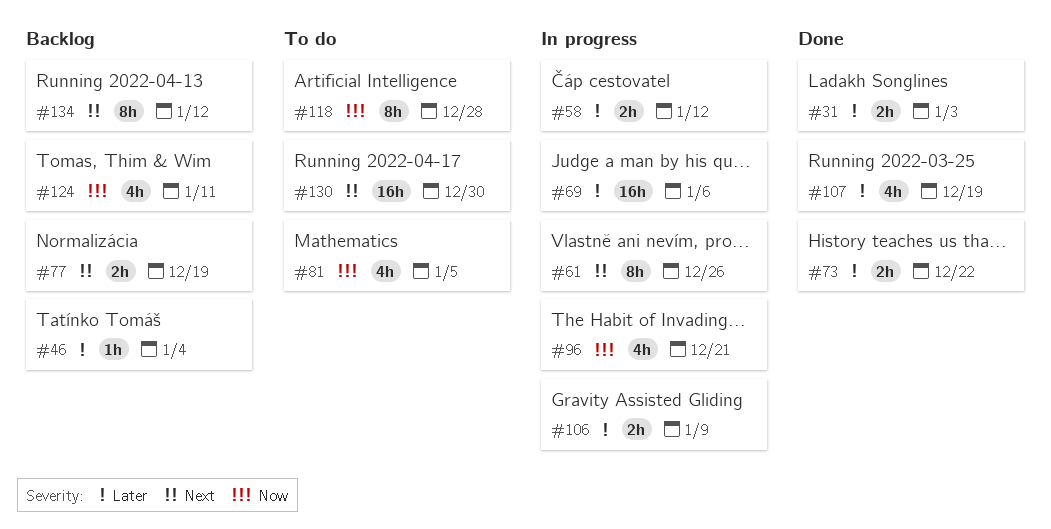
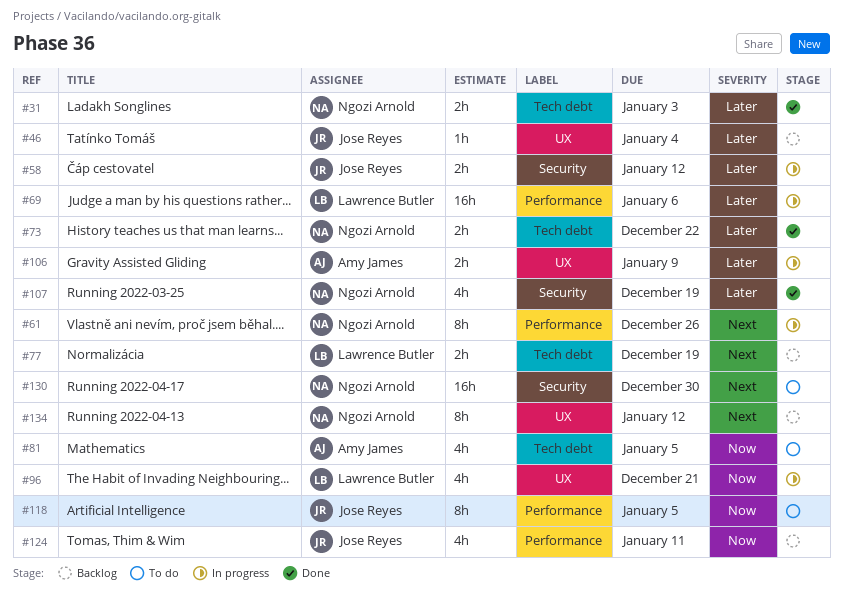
#118, due: Dec 28 -> Jan 5

